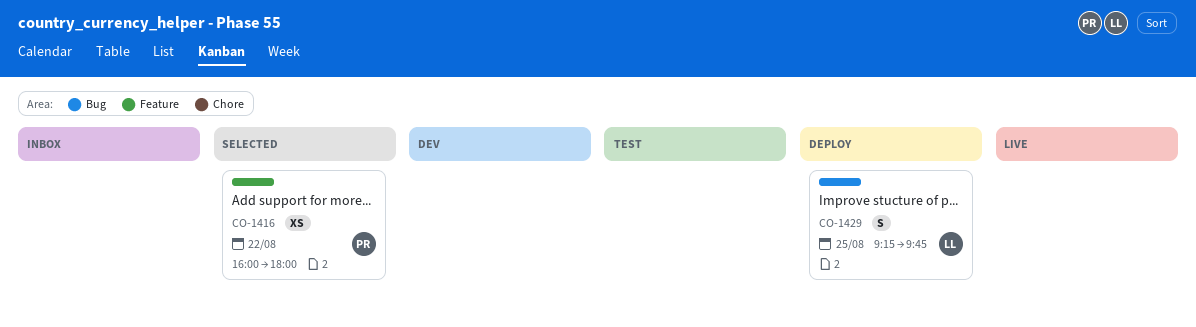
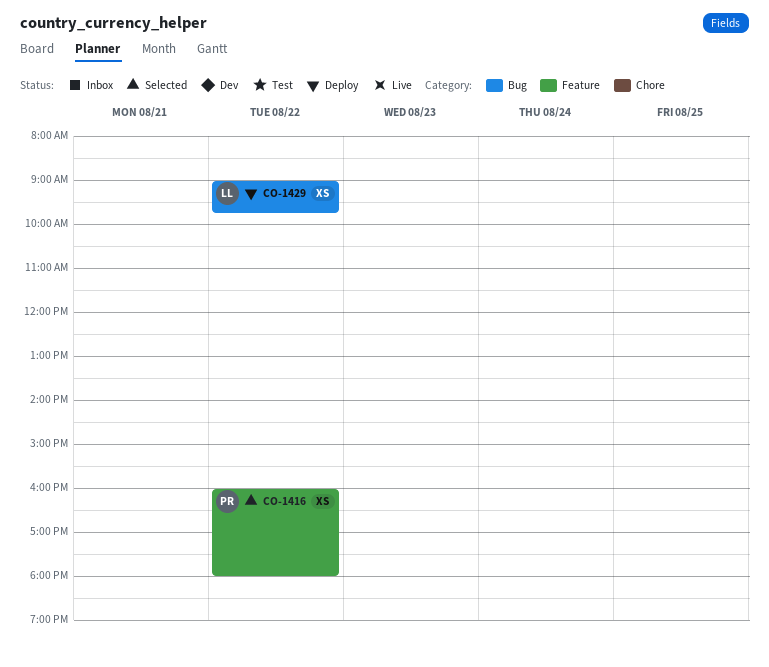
CO-1429, estimate: S -> XS
CO-1429, day: Aug 25 -> Aug 22
CO-1429, begins: 09:15 -> 09:00

